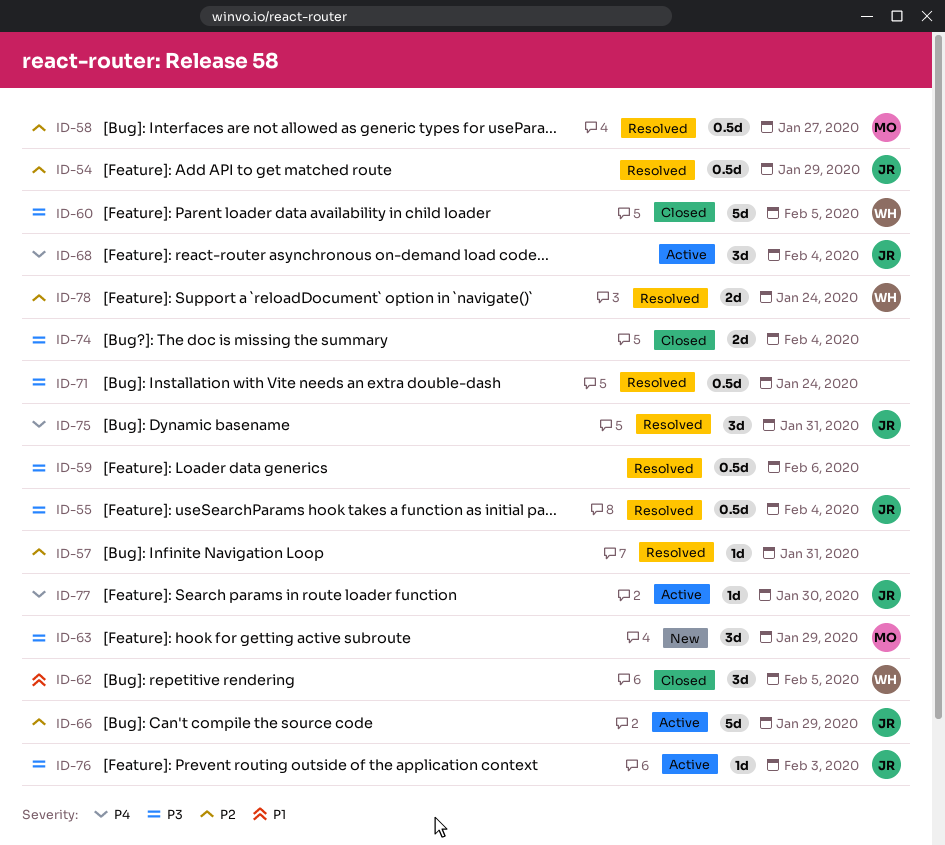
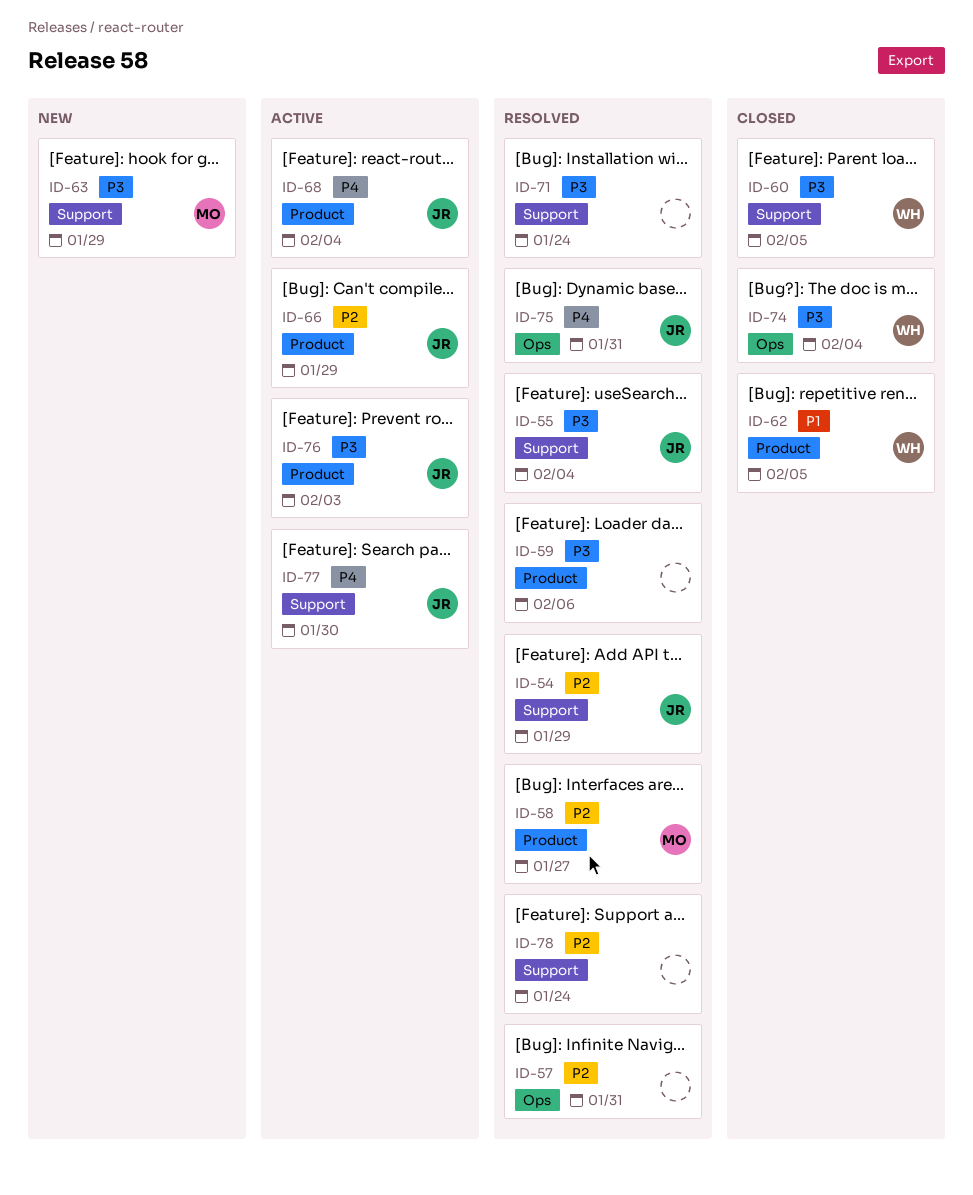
ID-74, owner: none -> WH
ID-78, owner: WH -> none

